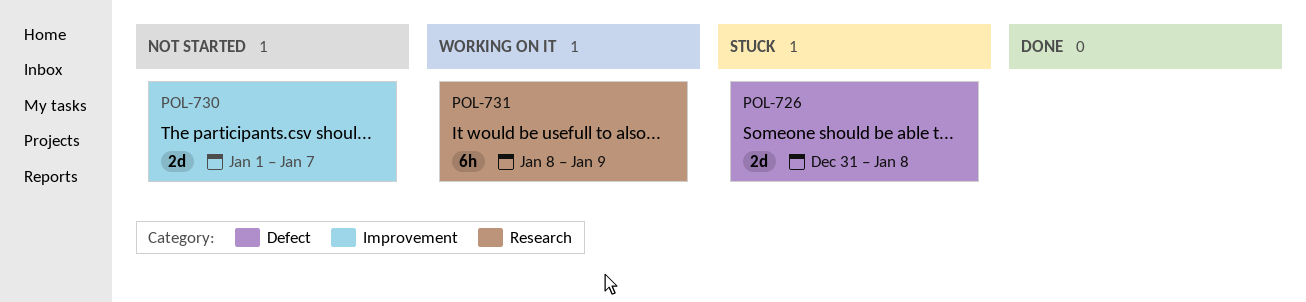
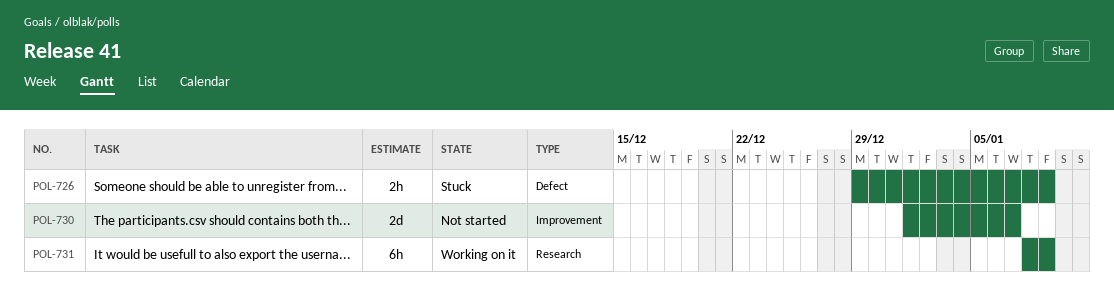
POL-726, estimate: 2d -> 2h
POL-726, start: Dec 31 -> Dec 29
POL-726, due: Jan 8 -> Jan 9

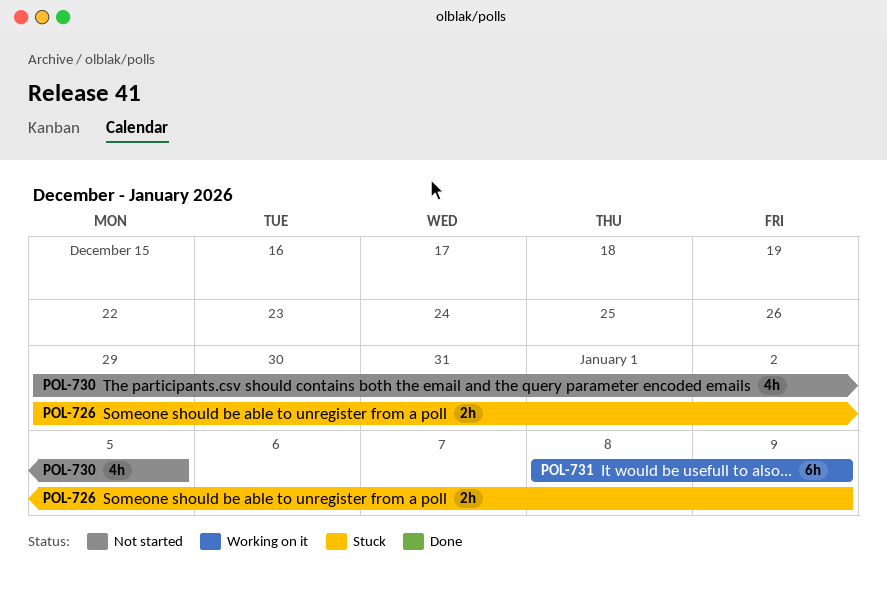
POL-730, estimate: 2d -> 4h
POL-730, start: Jan 1 -> Dec 29
POL-730, due: Jan 7 -> Jan 5

